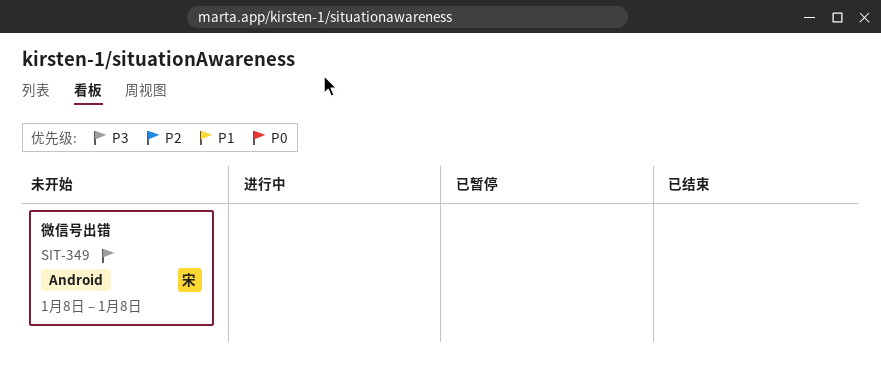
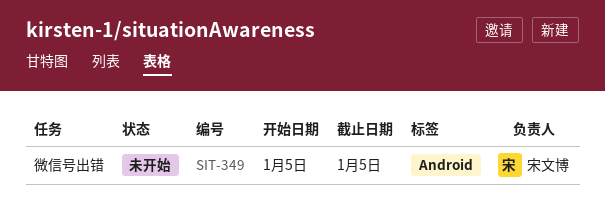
SIT-349, start: Jan 8 -> Jan 5
SIT-349, due: Jan 8 -> Jan 5

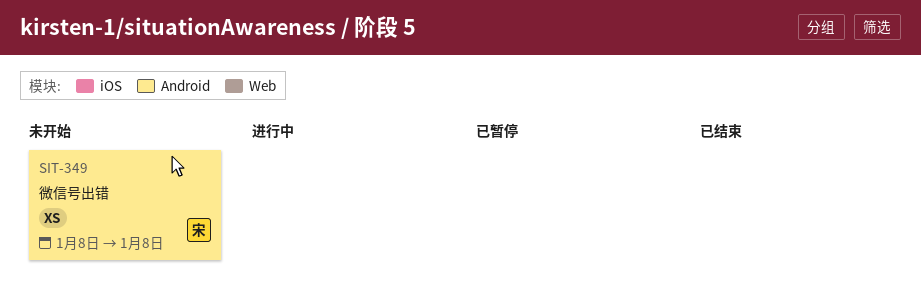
SIT-349, start: Jan 5 -> Jan 8
SIT-349, due: Jan 5 -> Jan 8

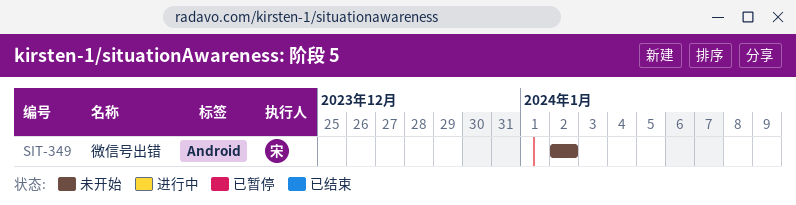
SIT-349, start: Jan 8 -> Jan 2
SIT-349, due: Jan 8 -> Jan 2

